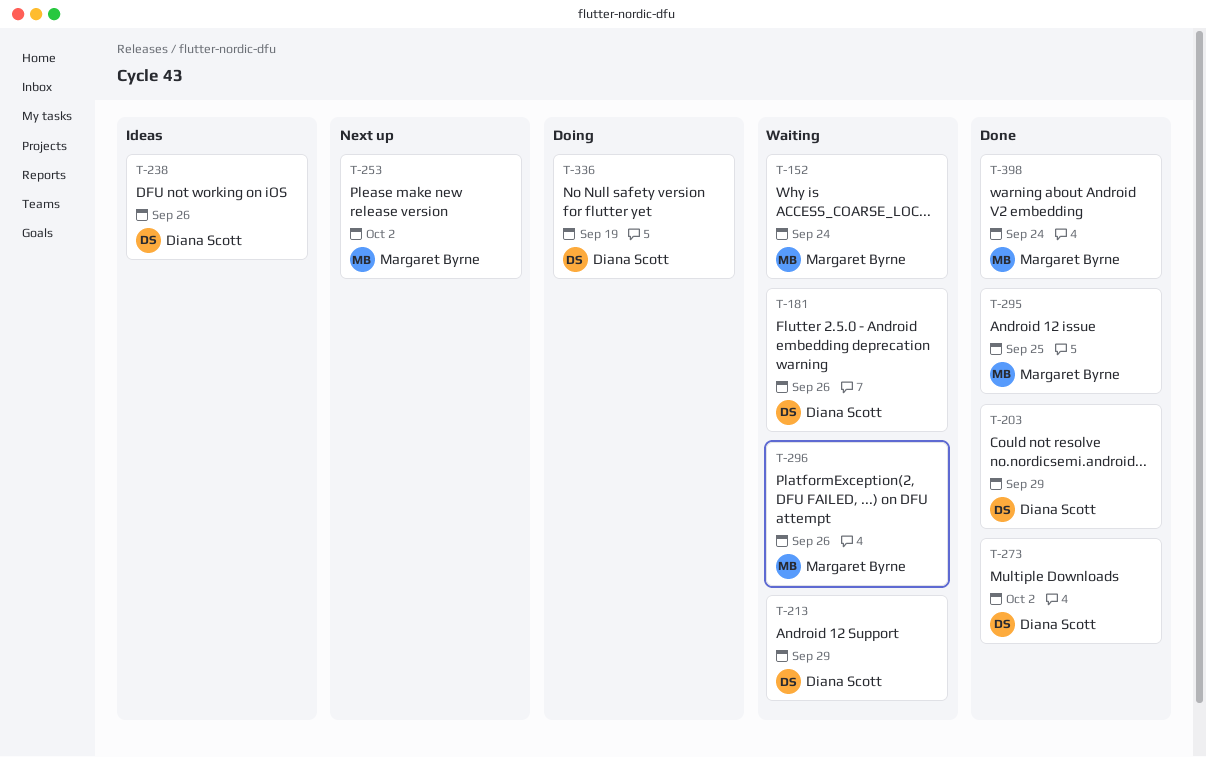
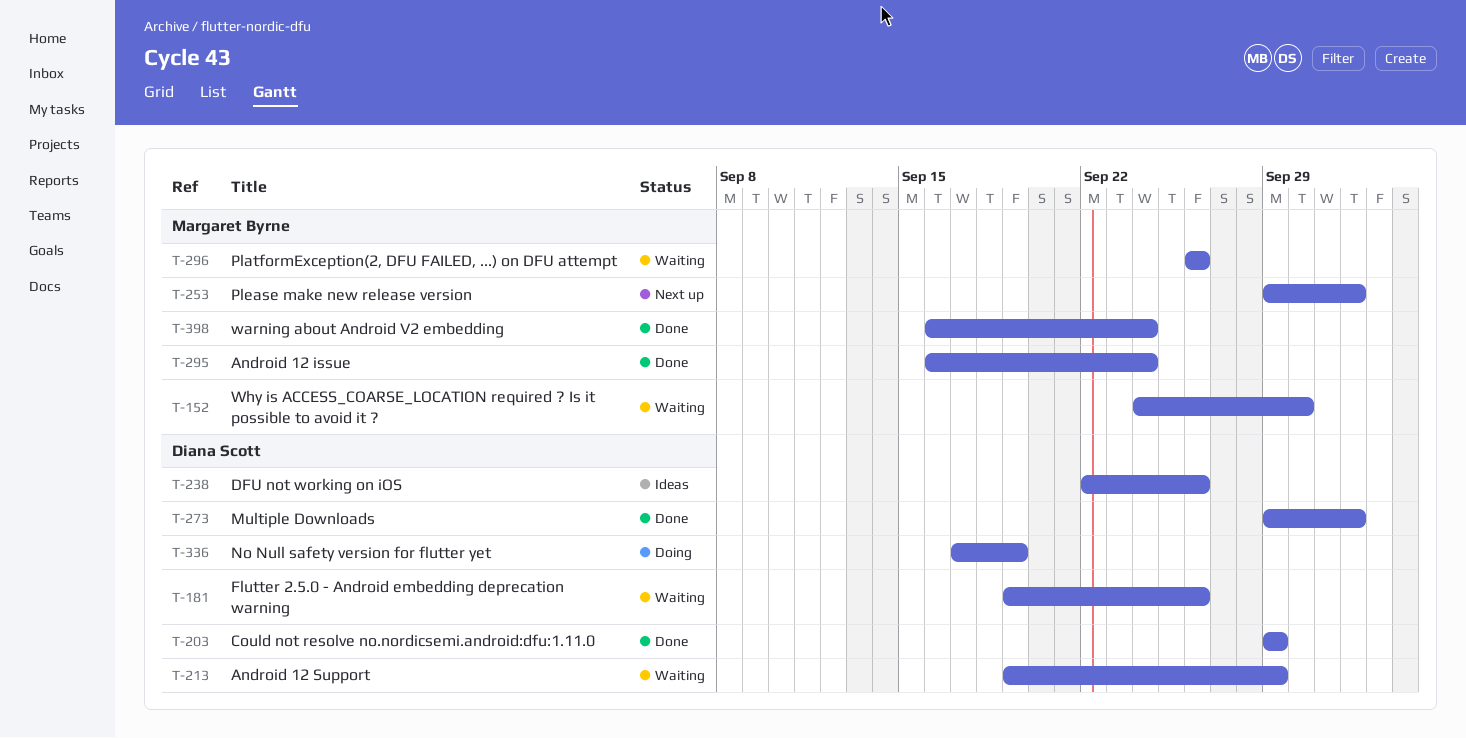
T-152, due: Sep 24 -> Sep 30
T-295, due: Sep 25 -> Sep 24

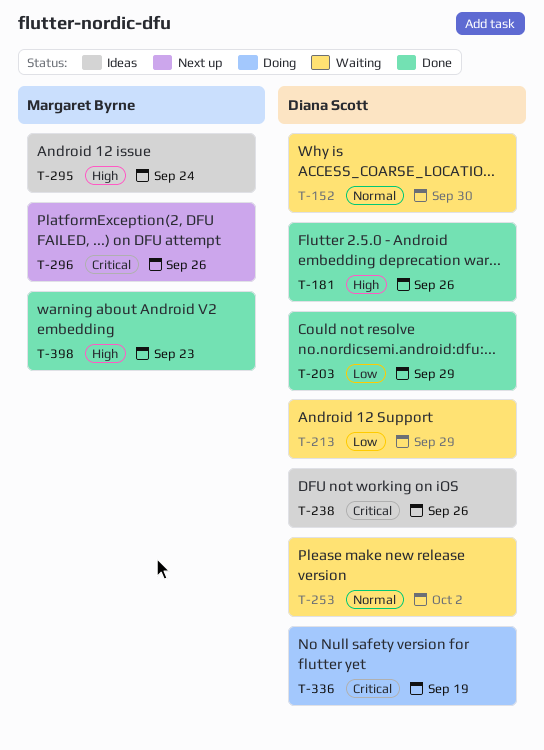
T-152, owner: Margaret Byrne -> Diana Scott
T-181, status: Waiting -> Done
T-253, status: Next up -> Waiting
T-253, owner: Margaret Byrne -> Diana Scott
T-273: present -> none
T-295, status: Done -> Ideas
T-296, status: Waiting -> Next up
T-398, due: Sep 24 -> Sep 23

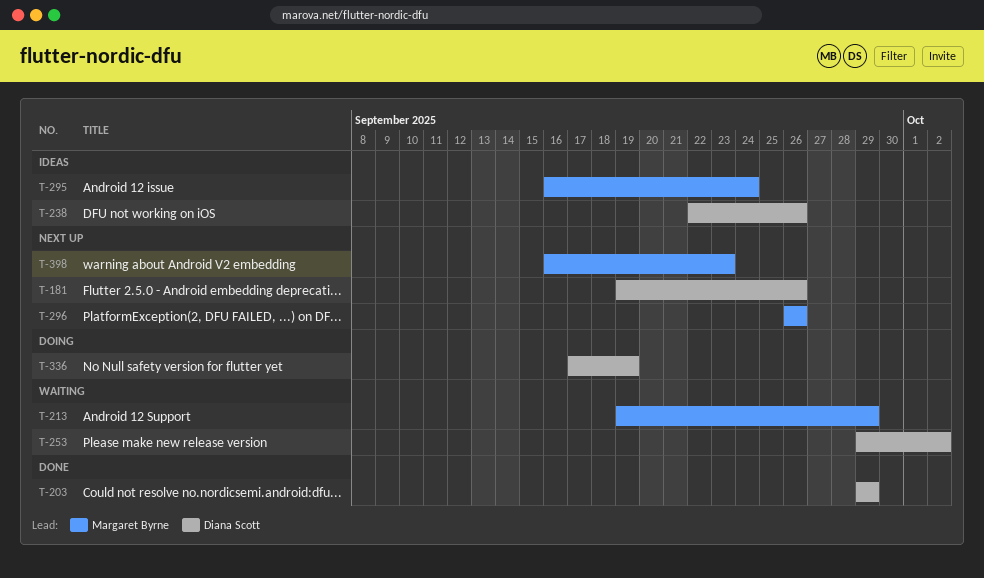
T-152: present -> none
T-181, status: Done -> Next up
T-213, owner: Diana Scott -> Margaret Byrne
T-398, status: Done -> Next up

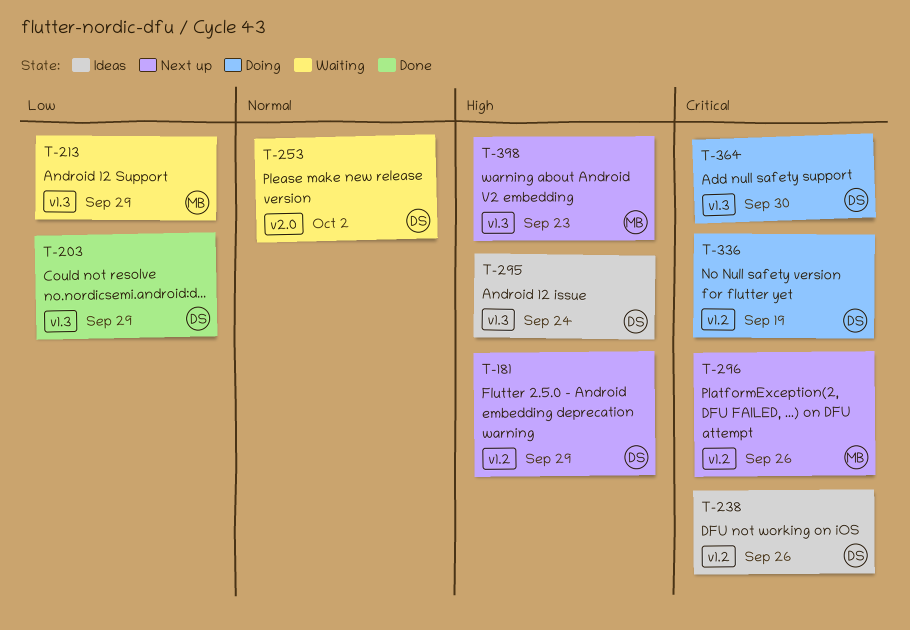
T-181, due: Sep 26 -> Sep 29
T-295, owner: Margaret Byrne -> Diana Scott
T-364: none -> present

